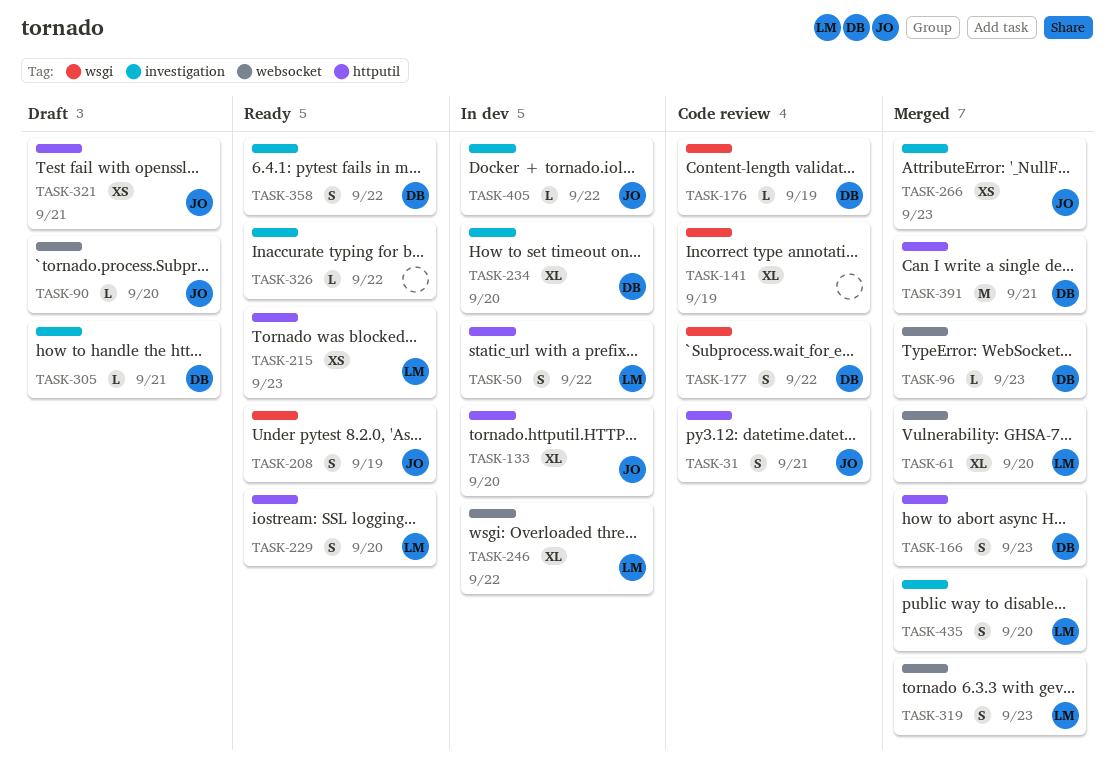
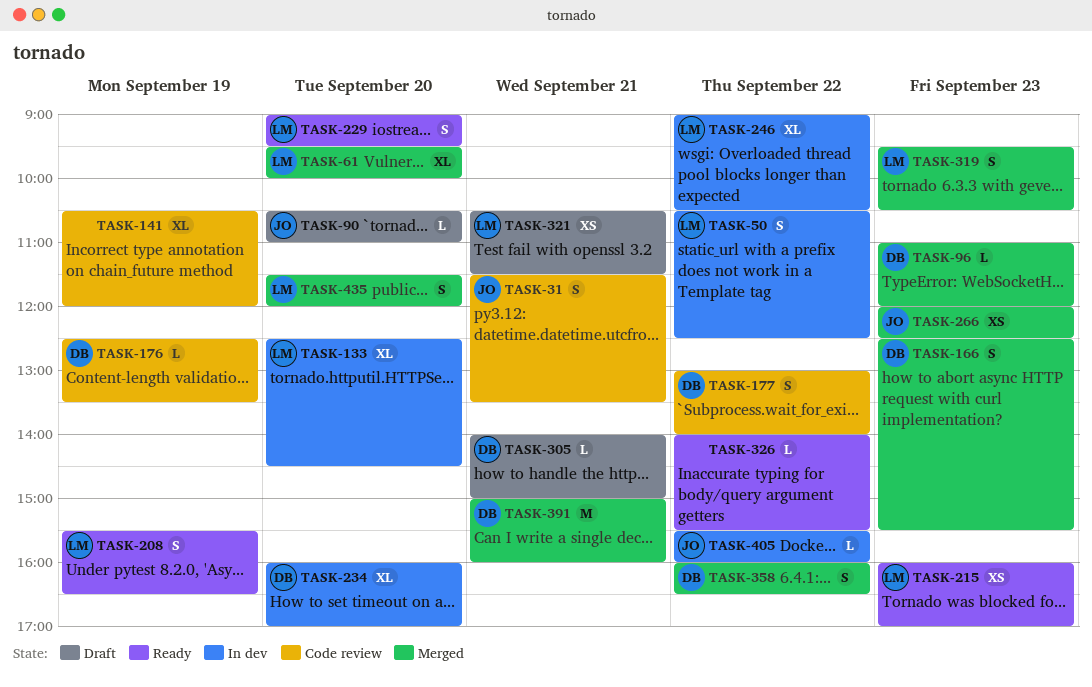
TASK-133, owner: JO -> LM
TASK-208, owner: JO -> LM
TASK-321, owner: JO -> LM
TASK-358, status: Ready -> Merged

